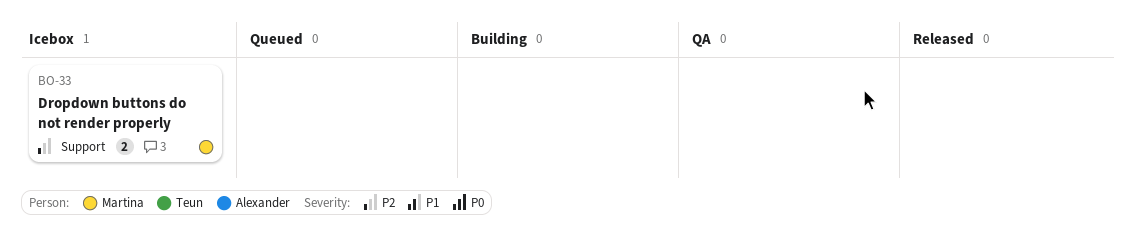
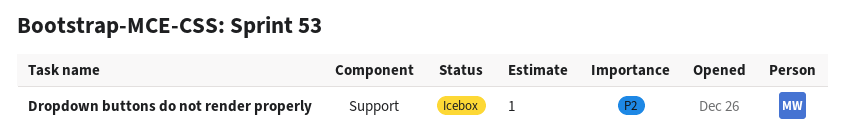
Dropdown buttons do not render properly, estimate: 2 -> 1

